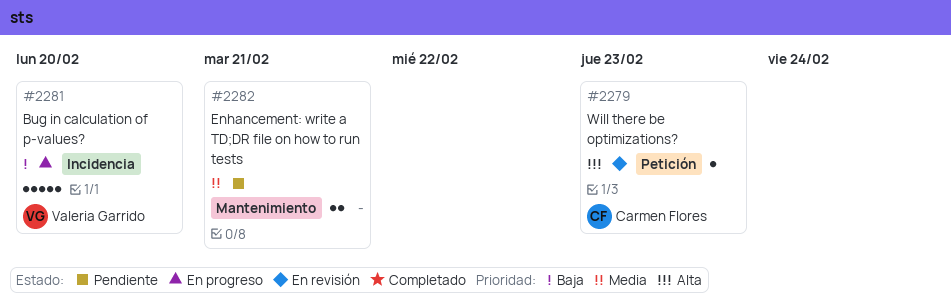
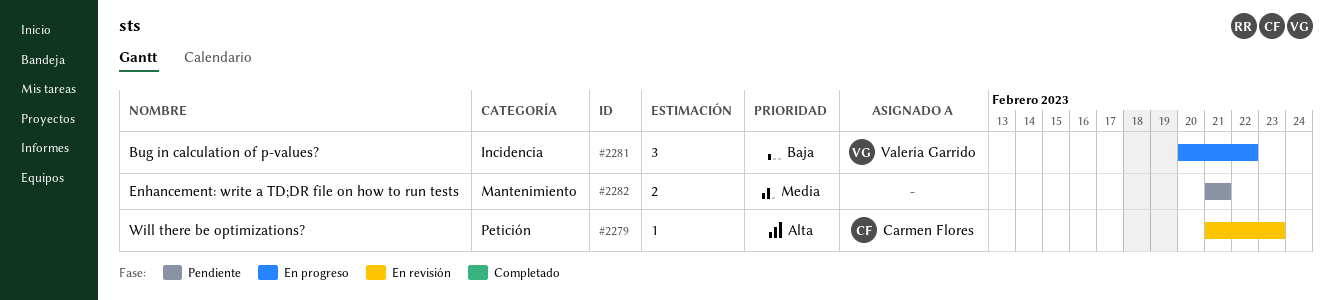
#2281, estimate: 5 -> 3
#2281, due: Feb 20 -> Feb 22

